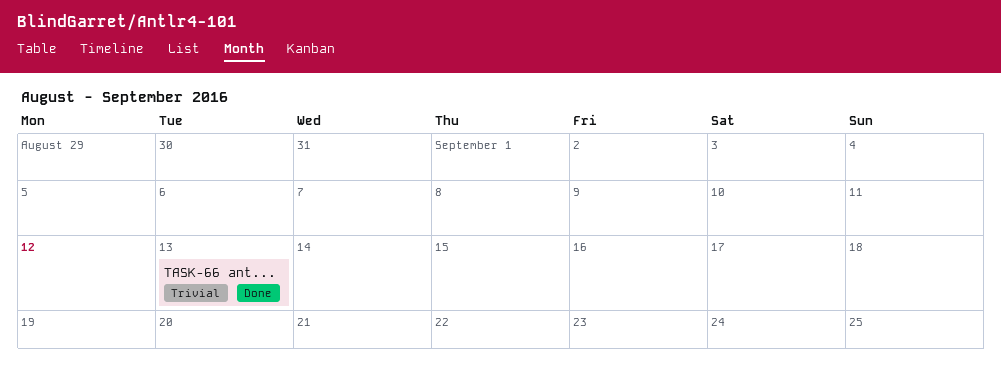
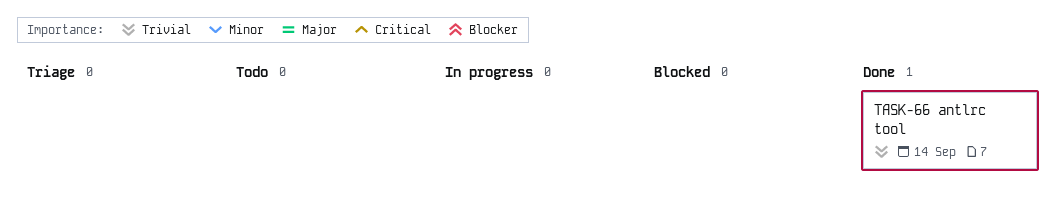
TASK-66, due: Sep 13 -> Sep 14

